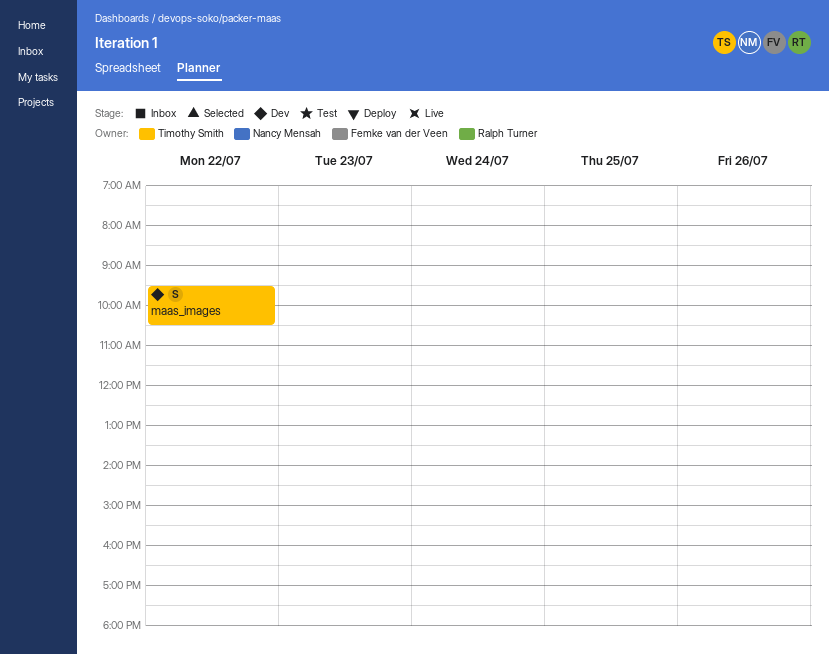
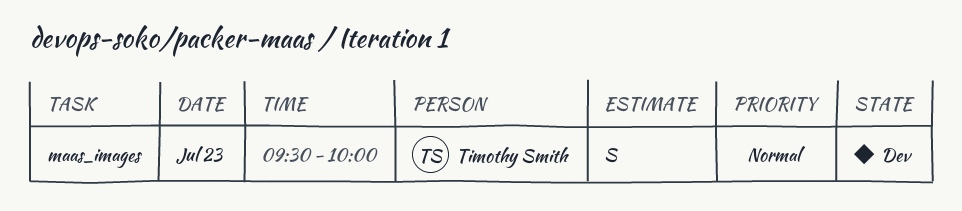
maas_images, day: Jul 22 -> Jul 23
maas_images, ends: 10:30 -> 10:00

